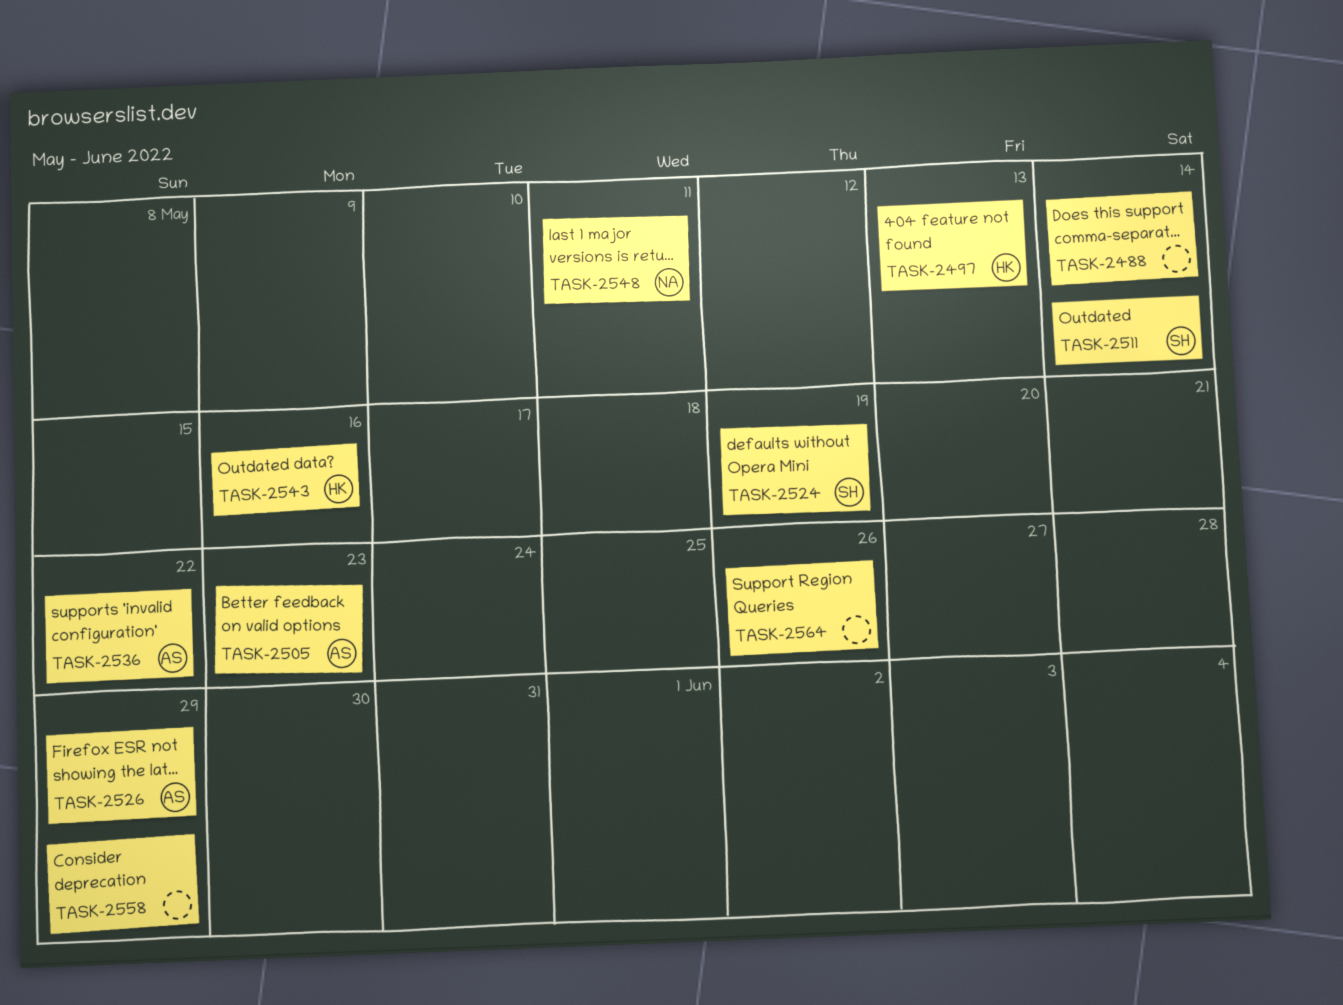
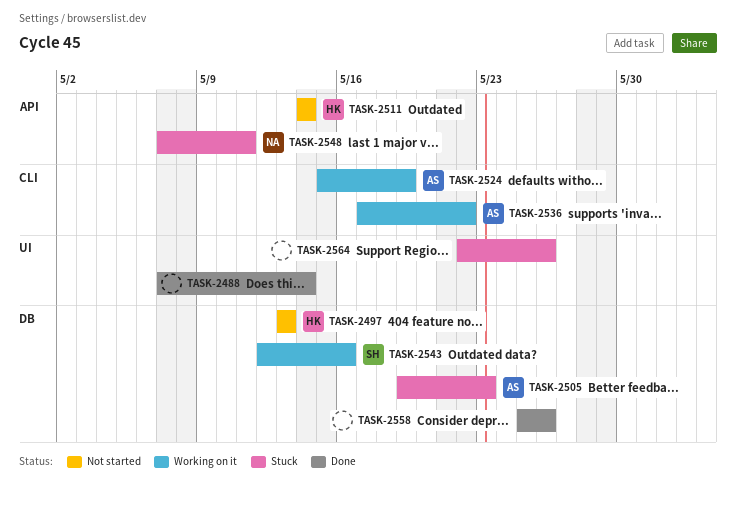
TASK-2511, owner: SH -> HK
TASK-2524, owner: SH -> AS
TASK-2526: present -> none
TASK-2543, owner: HK -> SH
TASK-2558, due: May 29 -> May 26

